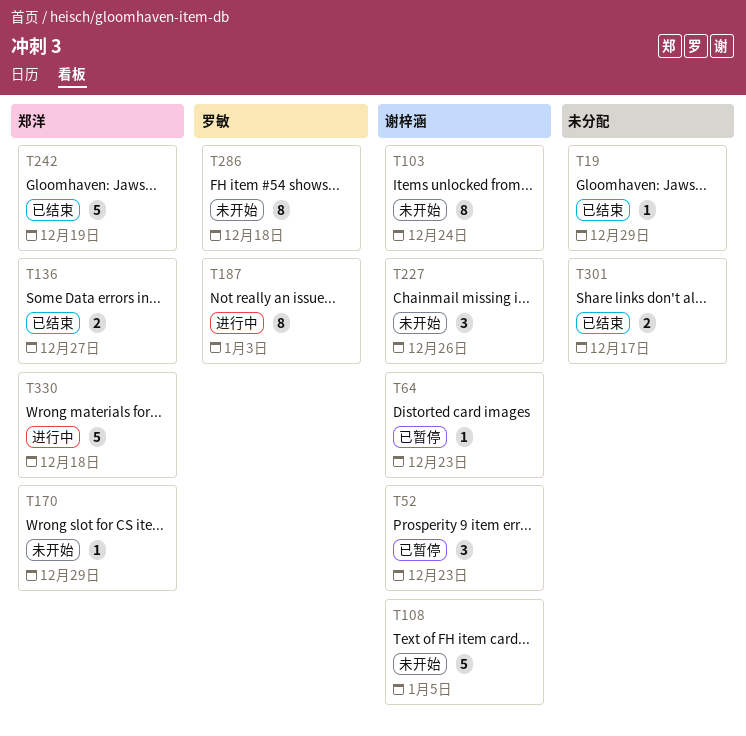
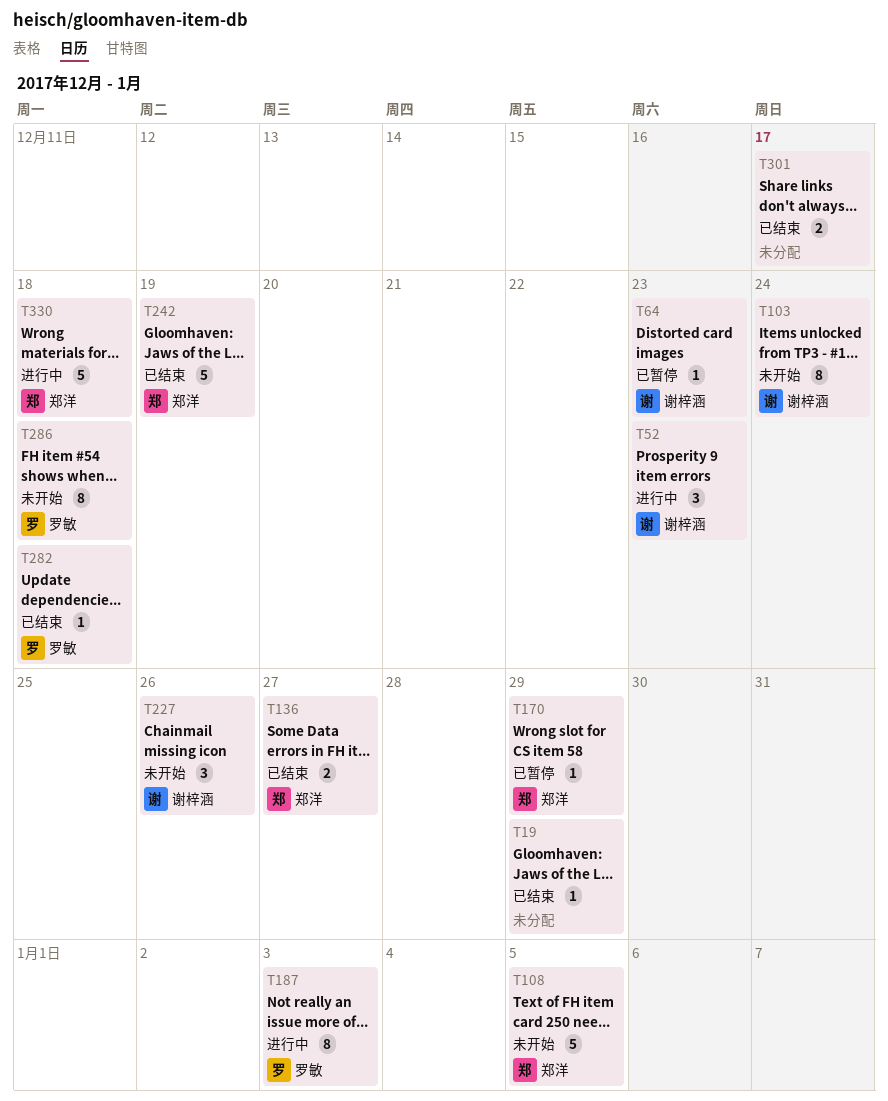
T52, status: 已暂停 -> 进行中
T108, owner: 谢梓涵 -> 郑洋
T170, status: 未开始 -> 已暂停
T282: none -> present

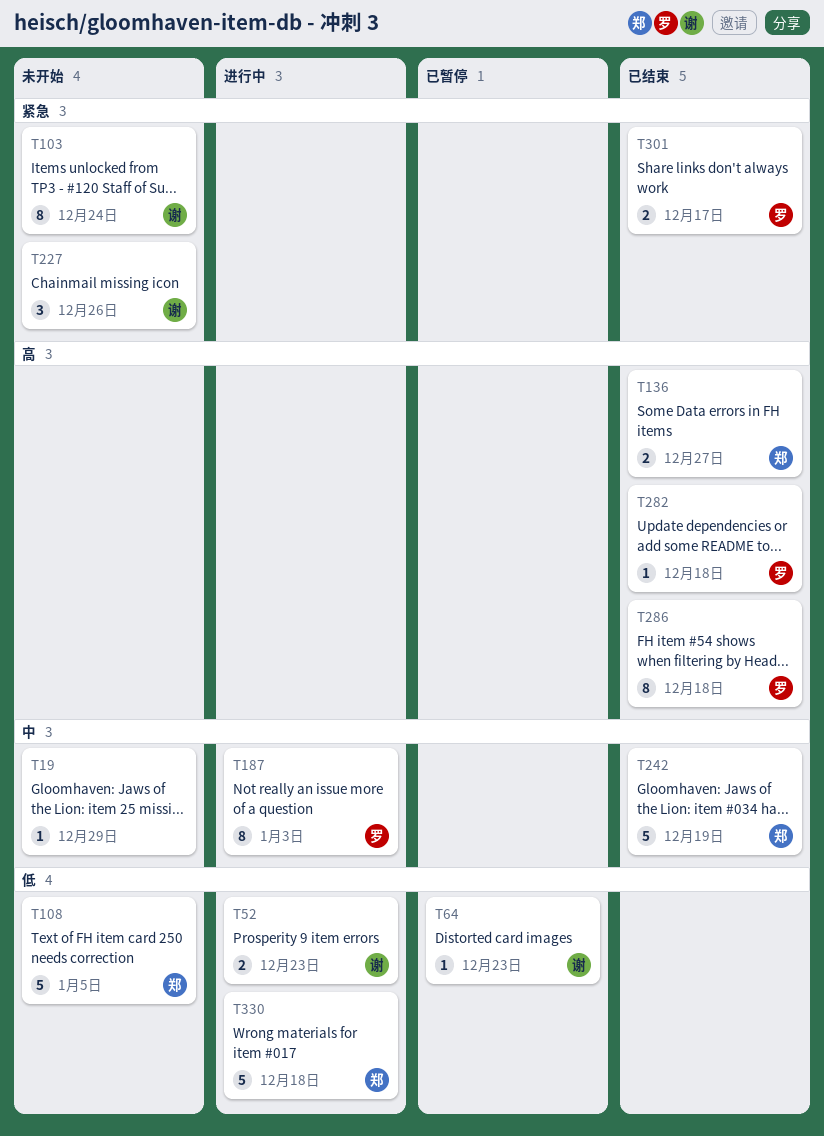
T19, status: 已结束 -> 未开始
T52, estimate: 3 -> 2
T170: present -> none
T286, status: 未开始 -> 已结束
T301, owner: none -> 罗敏

